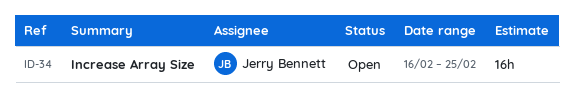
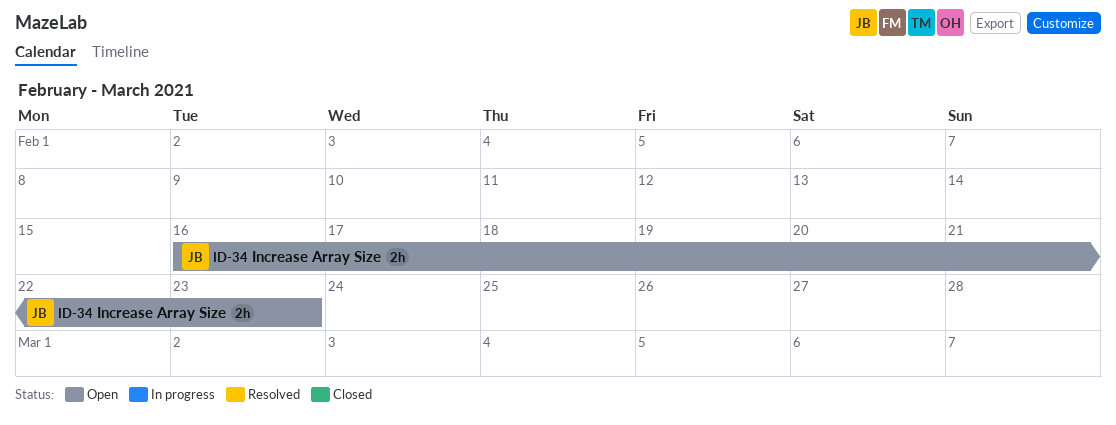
ID-34, estimate: 16h -> 2h
ID-34, due: Feb 25 -> Feb 23

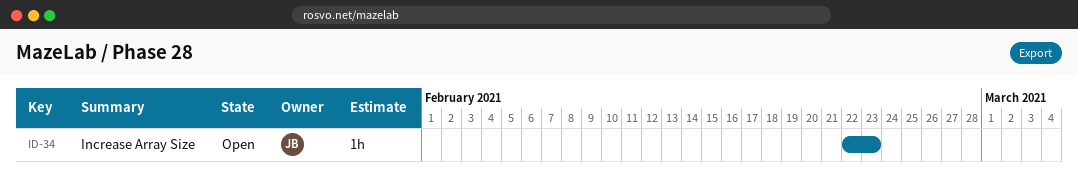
ID-34, estimate: 2h -> 1h
ID-34, start: Feb 16 -> Feb 22

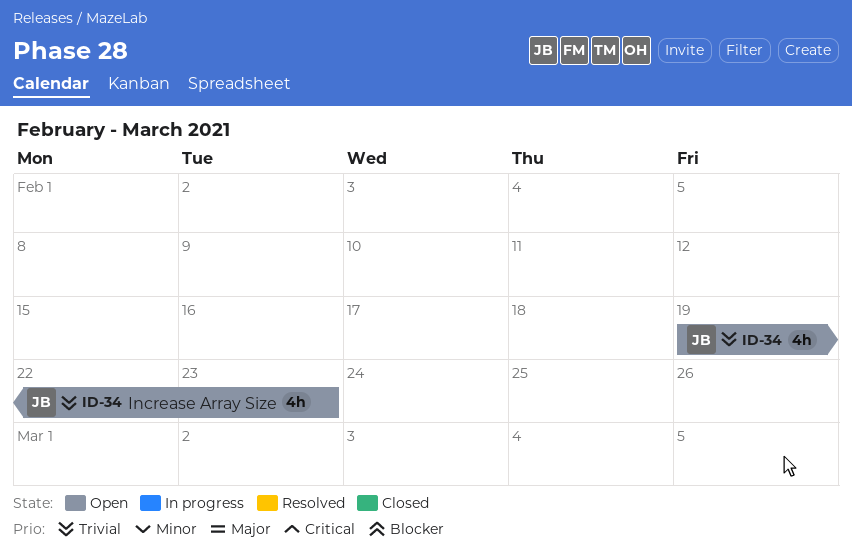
ID-34, estimate: 1h -> 4h
ID-34, start: Feb 22 -> Feb 19

